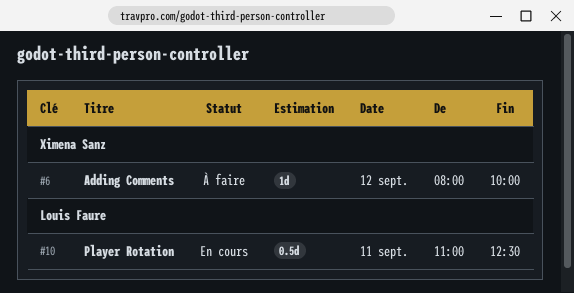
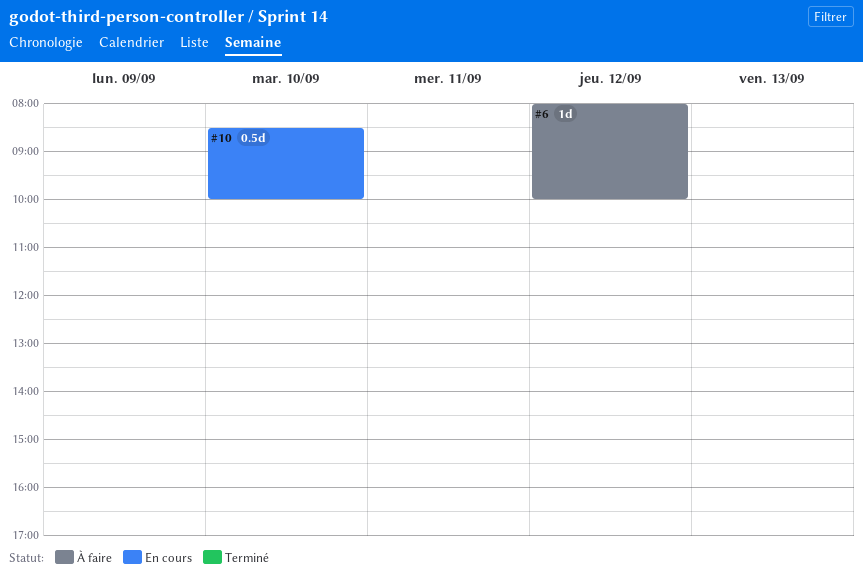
#10, day: Sep 11 -> Sep 10
#10, begins: 11:00 -> 08:30
#10, ends: 12:30 -> 10:00

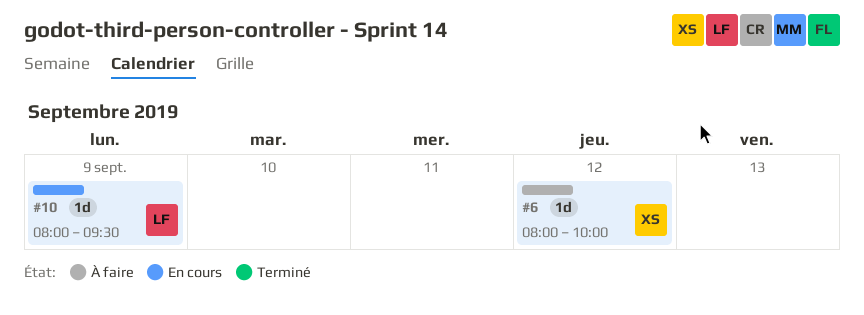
#10, estimate: 0.5d -> 1d
#10, day: Sep 10 -> Sep 9
#10, begins: 08:30 -> 08:00
#10, ends: 10:00 -> 09:30

